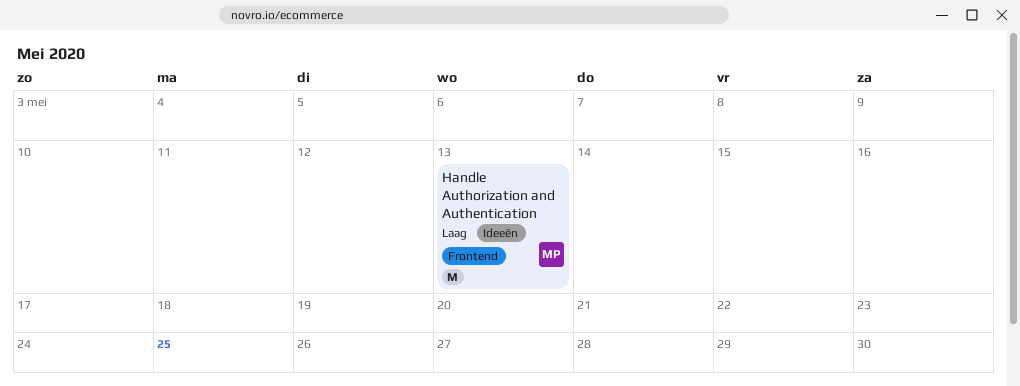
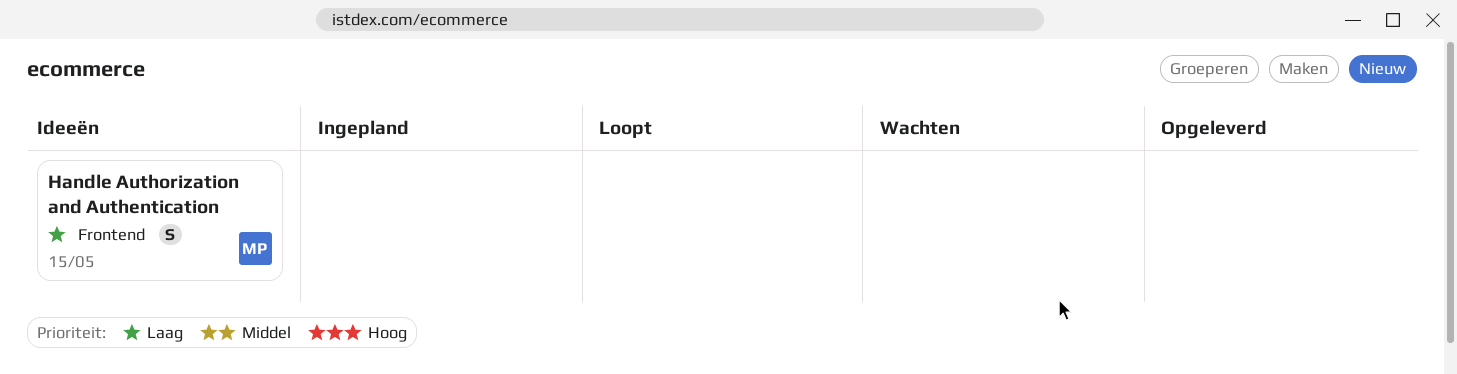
Handle Authorization and Authentication, estimate: M -> S
Handle Authorization and Authentication, due: May 13 -> May 15

